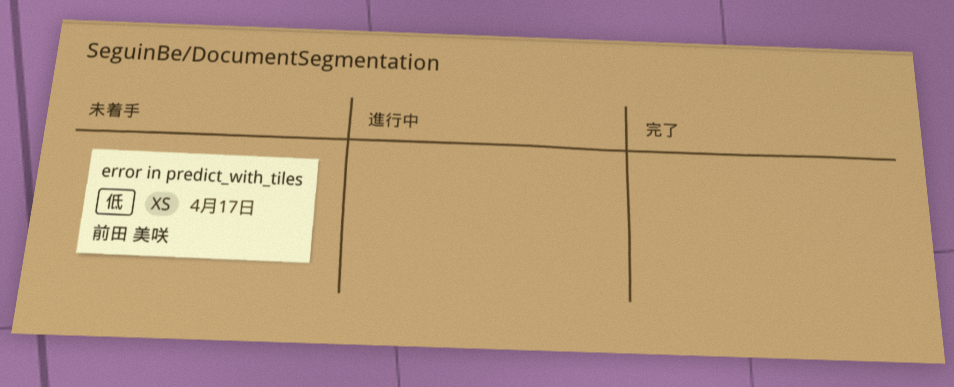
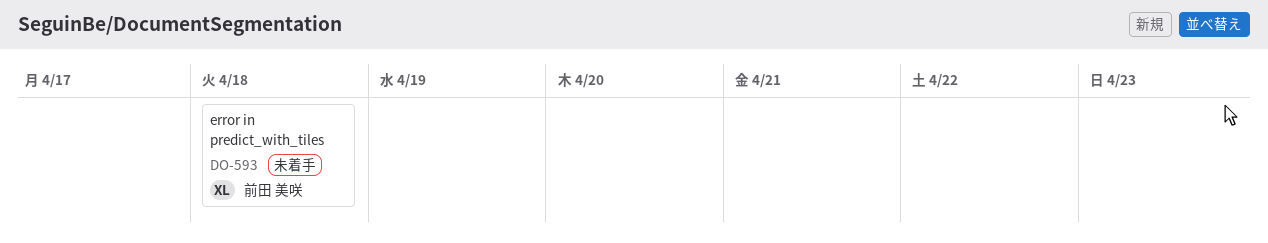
error in predict_with_tiles, estimate: XS -> XL
error in predict_with_tiles, due: Apr 17 -> Apr 18

